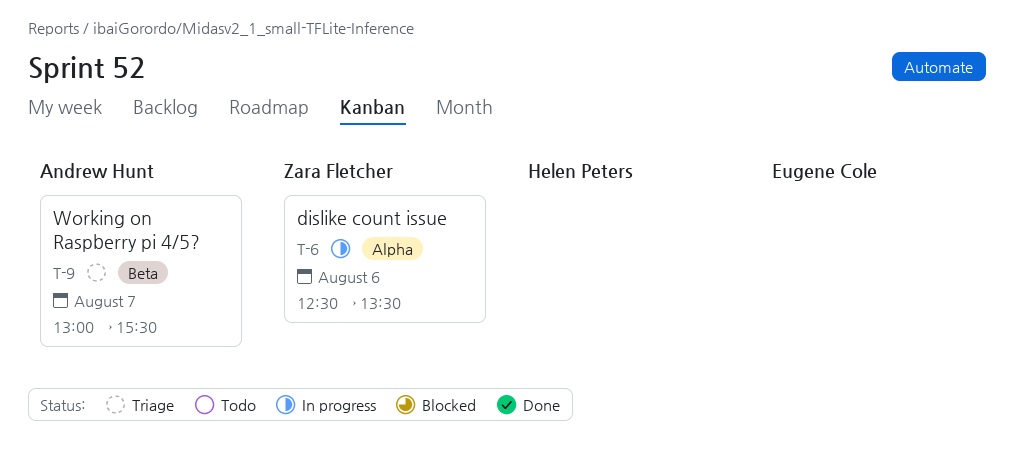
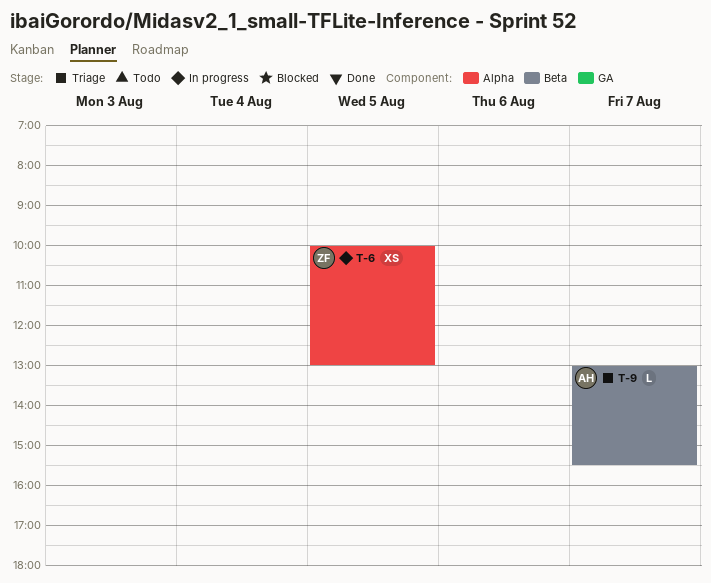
T-6, day: Aug 6 -> Aug 5
T-6, begins: 12:30 -> 10:00
T-6, ends: 13:30 -> 13:00

